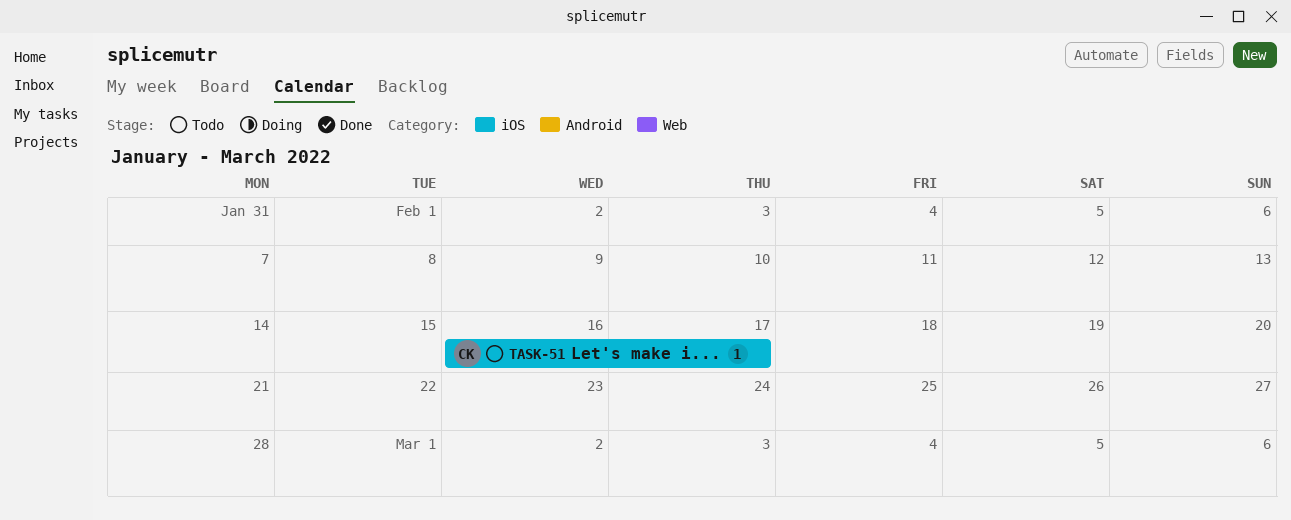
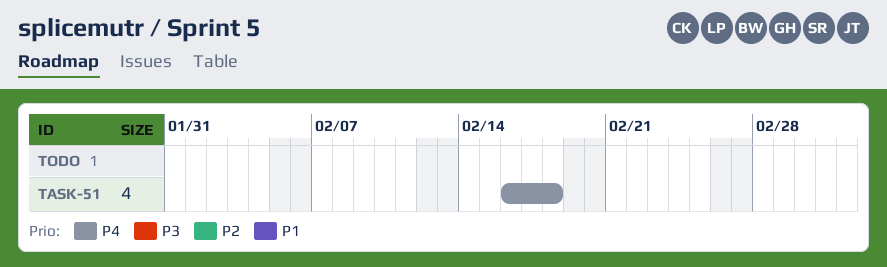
TASK-51, estimate: 1 -> 4
TASK-51, due: Feb 17 -> Feb 18

